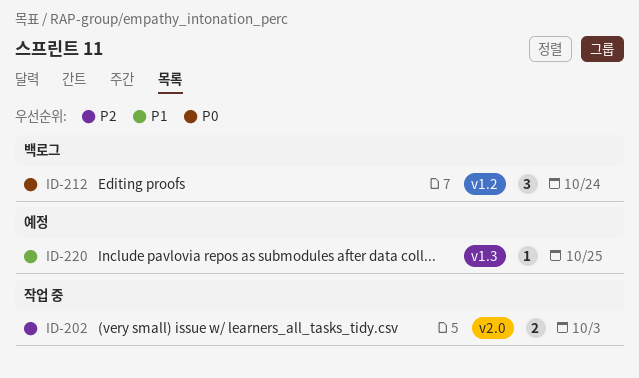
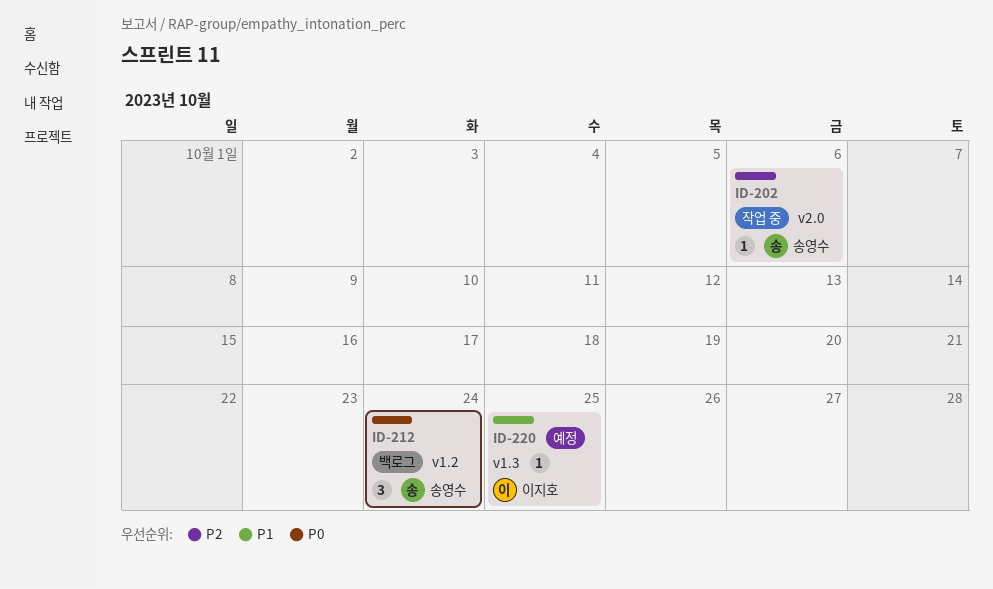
ID-202, estimate: 2 -> 1
ID-202, due: Oct 3 -> Oct 6

